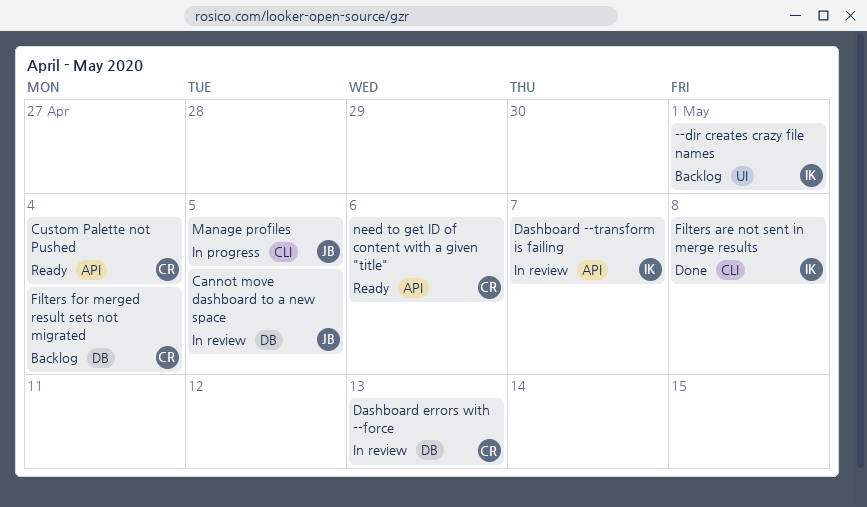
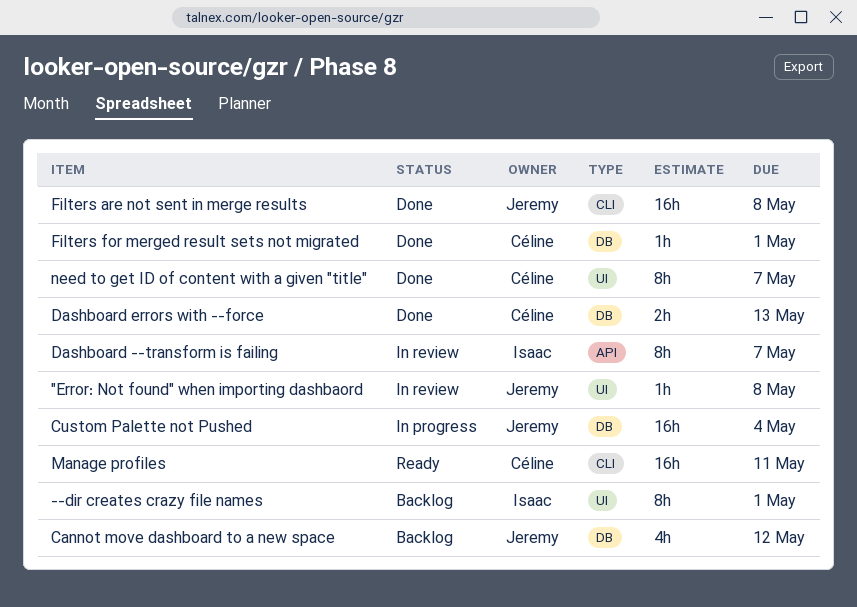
"Error: Not found" when importing dashbaord: none -> present
Cannot move dashboard to a new space, status: In review -> Backlog
Cannot move dashboard to a new space, due: May 5 -> May 12
Custom Palette not Pushed, status: Ready -> In progress
Custom Palette not Pushed, owner: Céline -> Jeremy
Custom Palette not Pushed, label: API -> DB
Dashboard errors with --force, status: In review -> Done
Filters are not sent in merge results, owner: Isaac -> Jeremy
Filters for merged result sets not migrated, status: Backlog -> Done
Filters for merged result sets not migrated, due: May 4 -> May 1
Manage profiles, status: In progress -> Ready
Manage profiles, owner: Jeremy -> Céline
Manage profiles, due: May 5 -> May 11
need to get ID of content with a given "title", status: Ready -> Done
need to get ID of content with a given "title", label: API -> UI
need to get ID of content with a given "title", due: May 6 -> May 7

